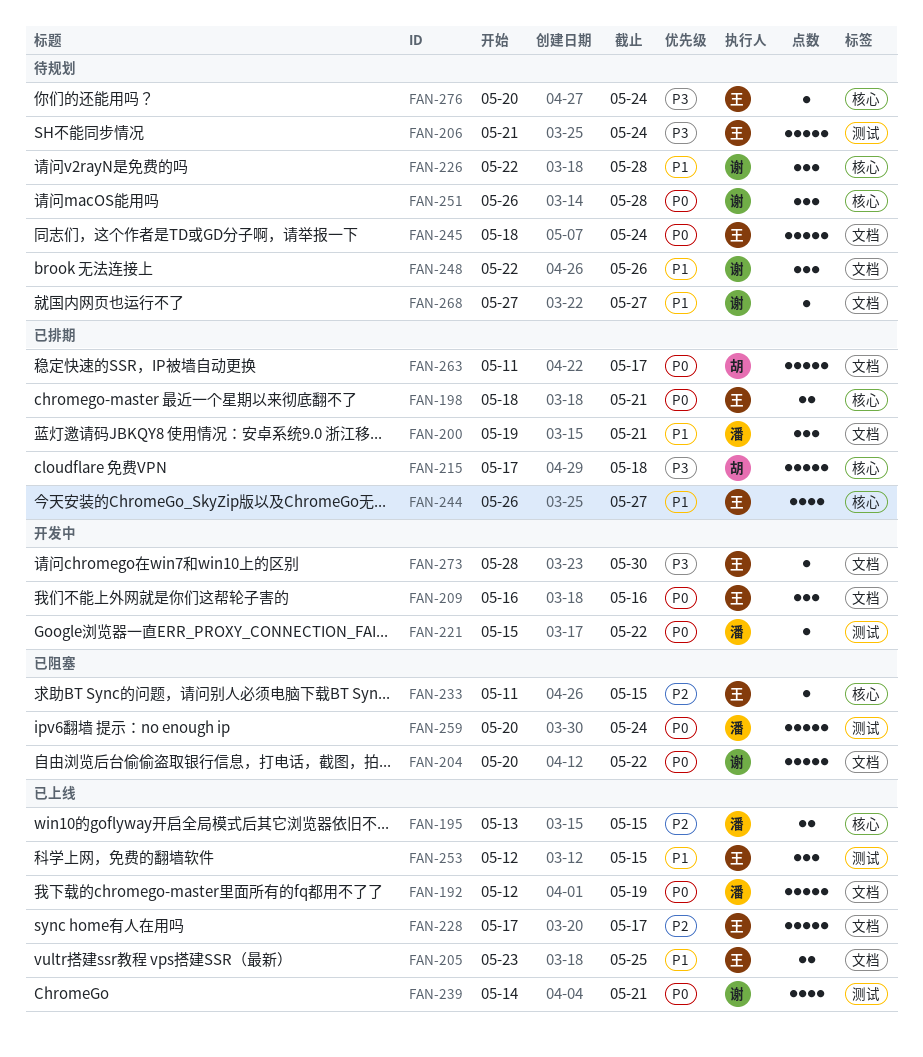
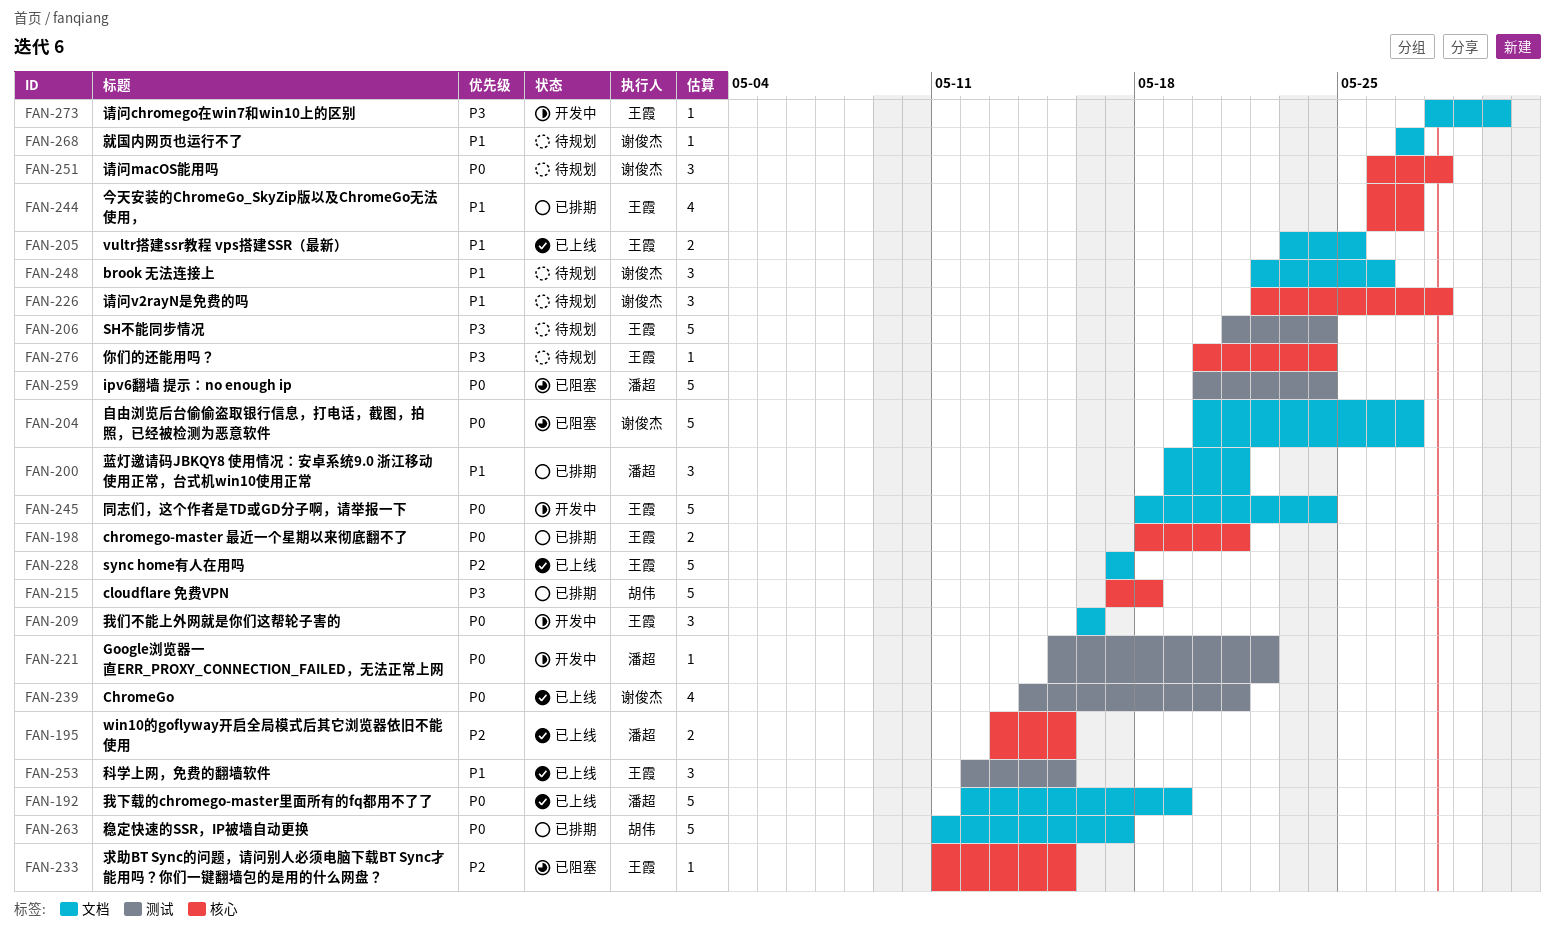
FAN-204, due: May 22 -> May 27
FAN-245, status: 待规划 -> 开发中

